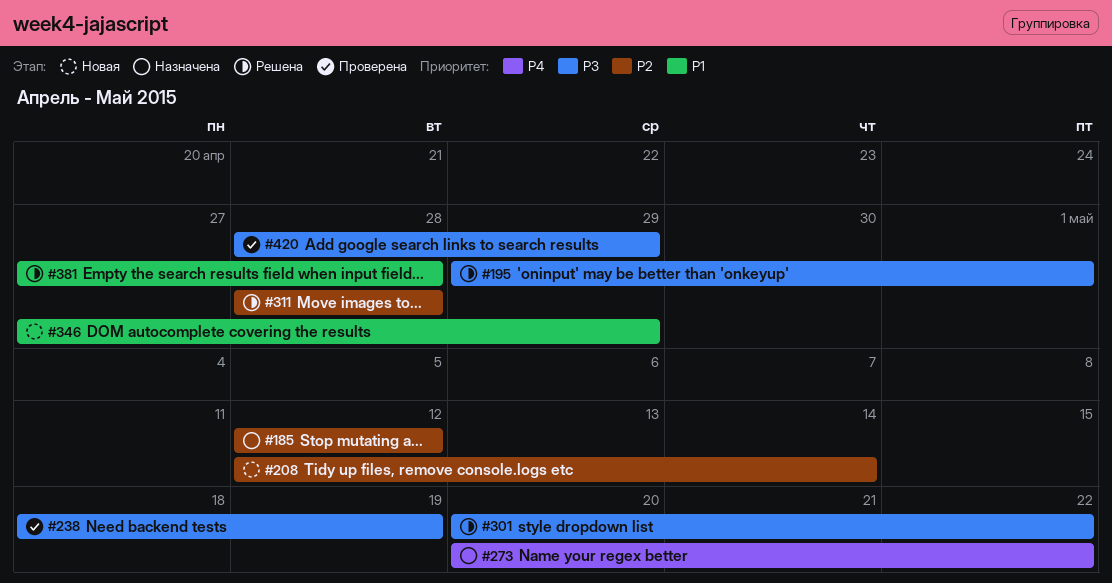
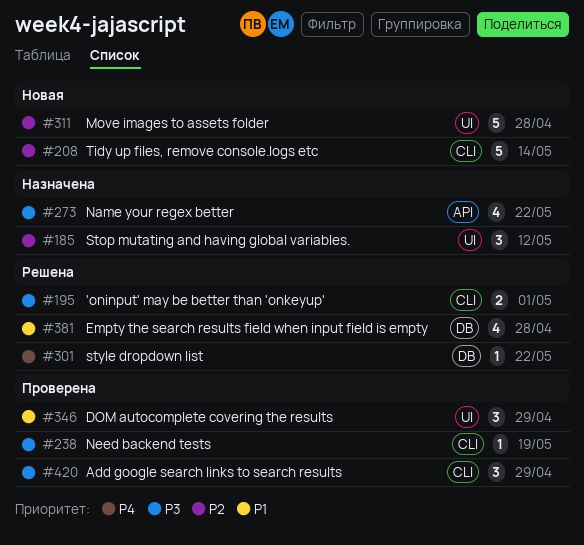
#273, priority: P4 -> P3
#301, priority: P3 -> P4
#311, status: Решена -> Новая
#346, status: Новая -> Проверена

